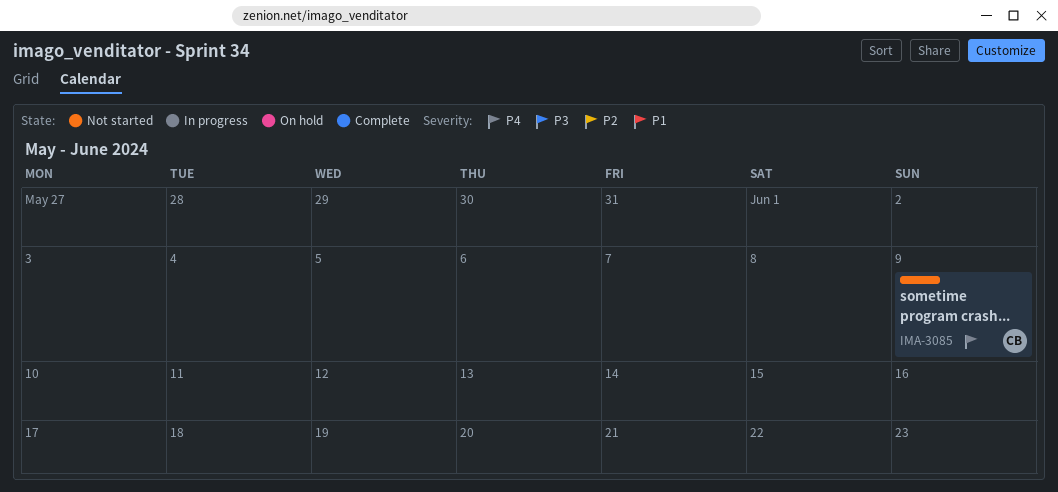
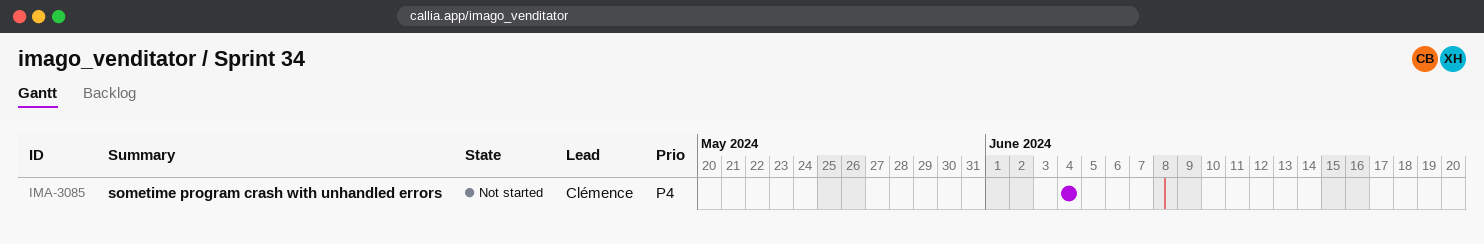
IMA-3085, due: Jun 9 -> Jun 4

